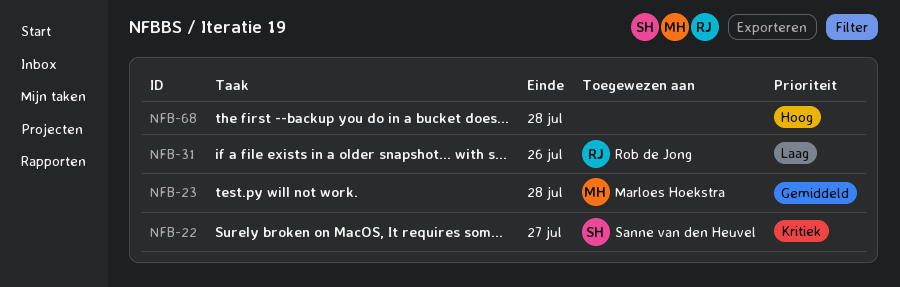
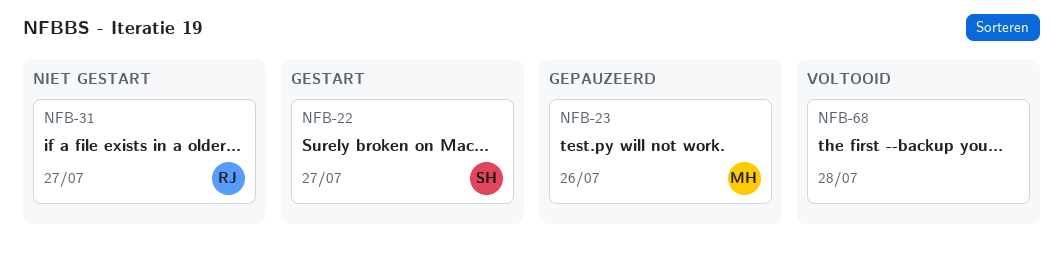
NFB-23, due: Jul 28 -> Jul 26
NFB-31, due: Jul 26 -> Jul 27

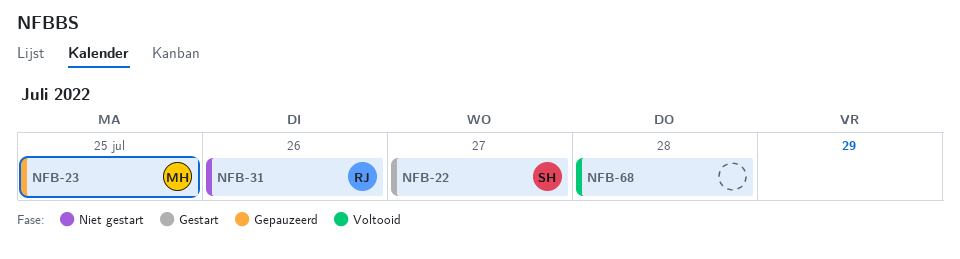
NFB-23, due: Jul 26 -> Jul 25
NFB-31, due: Jul 27 -> Jul 26

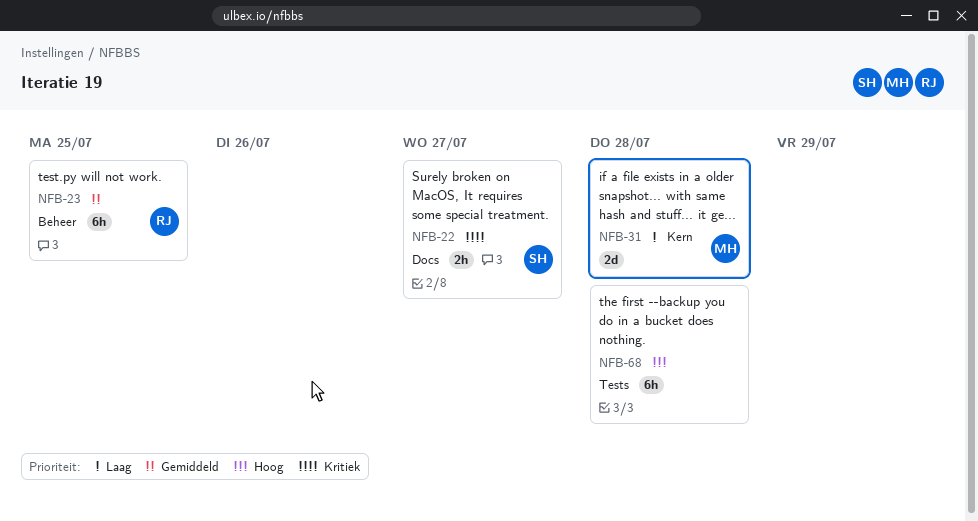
NFB-23, owner: MH -> RJ
NFB-31, owner: RJ -> MH
NFB-31, due: Jul 26 -> Jul 28

